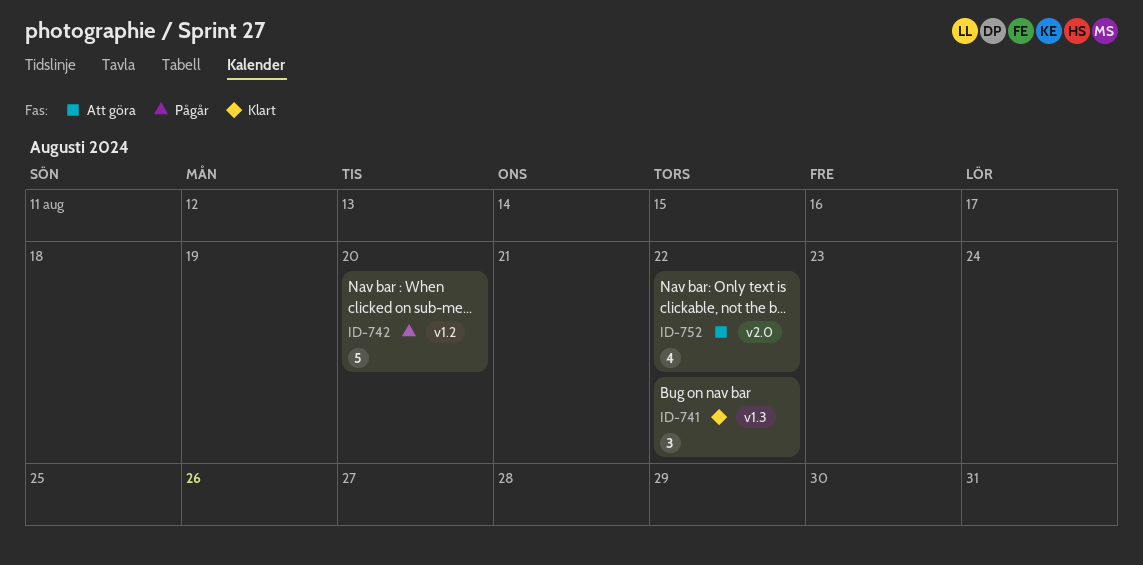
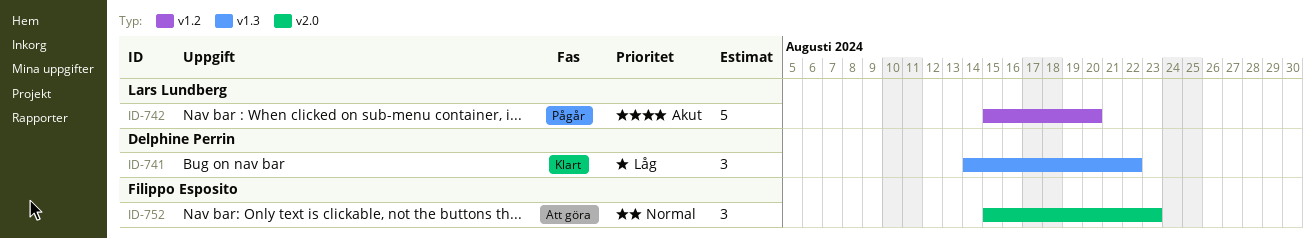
ID-752, estimate: 4 -> 3
ID-752, due: Aug 22 -> Aug 23

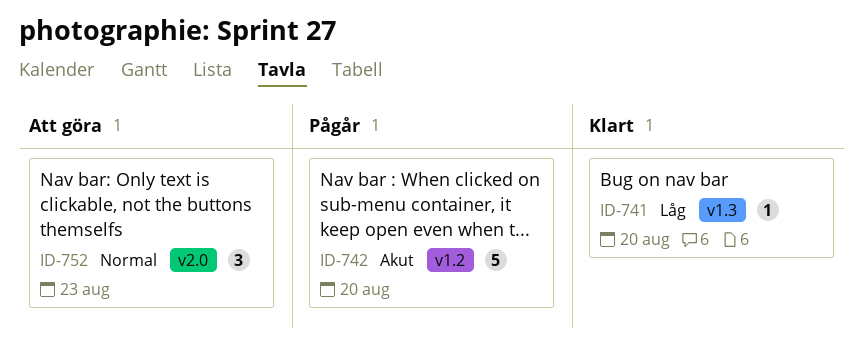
ID-741, estimate: 3 -> 1
ID-741, due: Aug 22 -> Aug 20

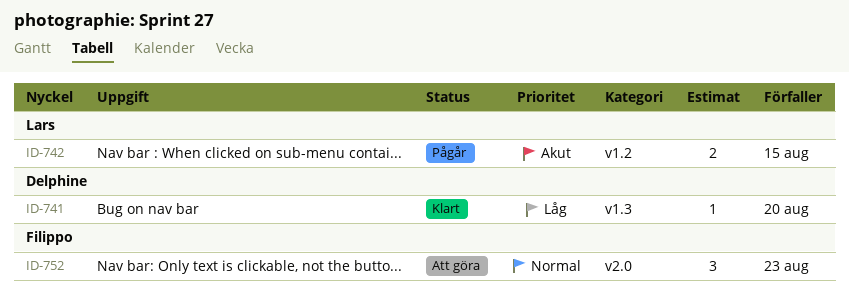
ID-742, estimate: 5 -> 2
ID-742, due: Aug 20 -> Aug 15

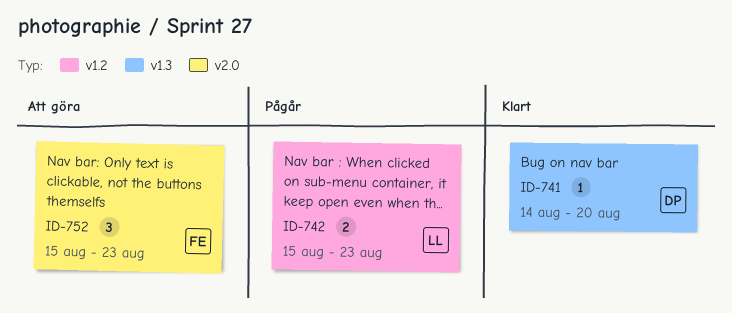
ID-742, due: Aug 15 -> Aug 23

